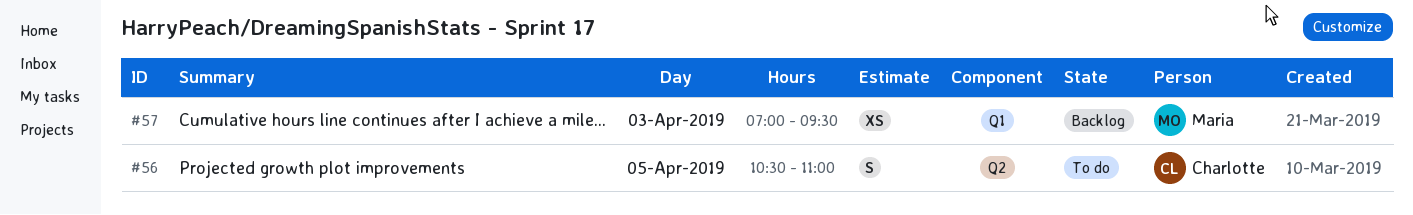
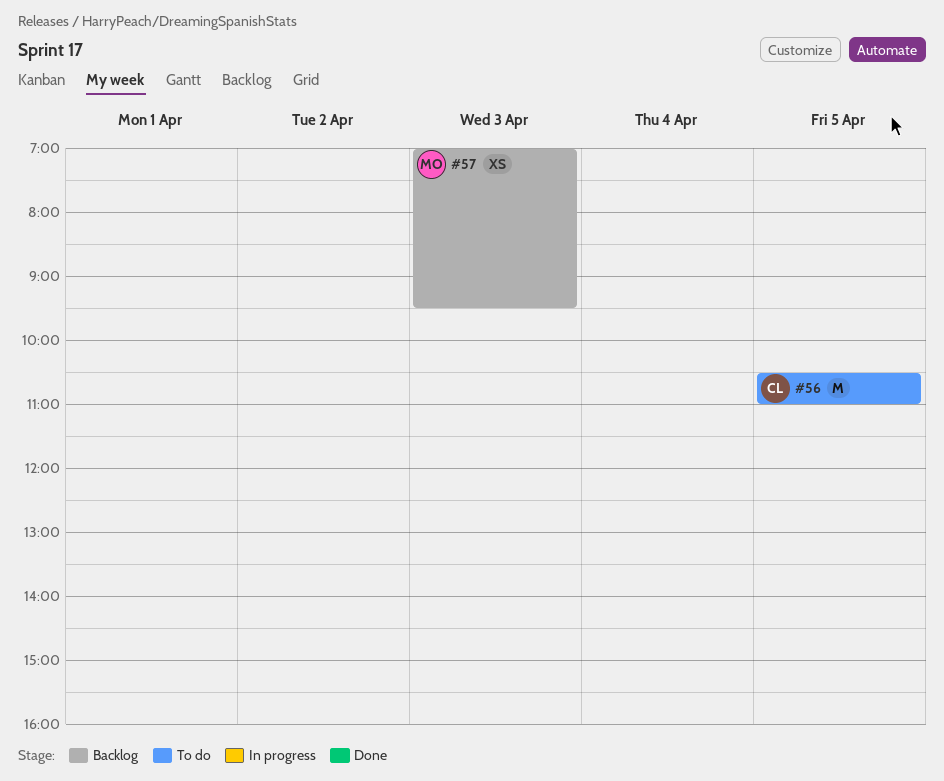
#56, estimate: S -> M

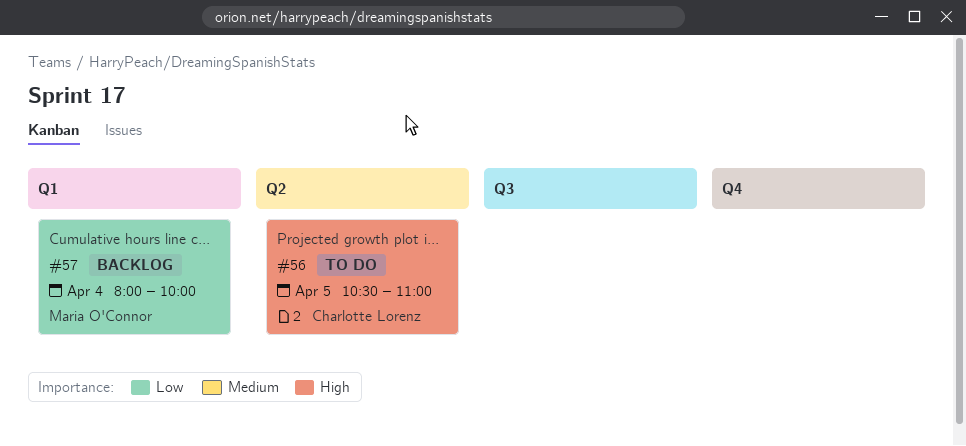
#57, day: Apr 3 -> Apr 4
#57, begins: 07:00 -> 08:00
#57, ends: 09:30 -> 10:00

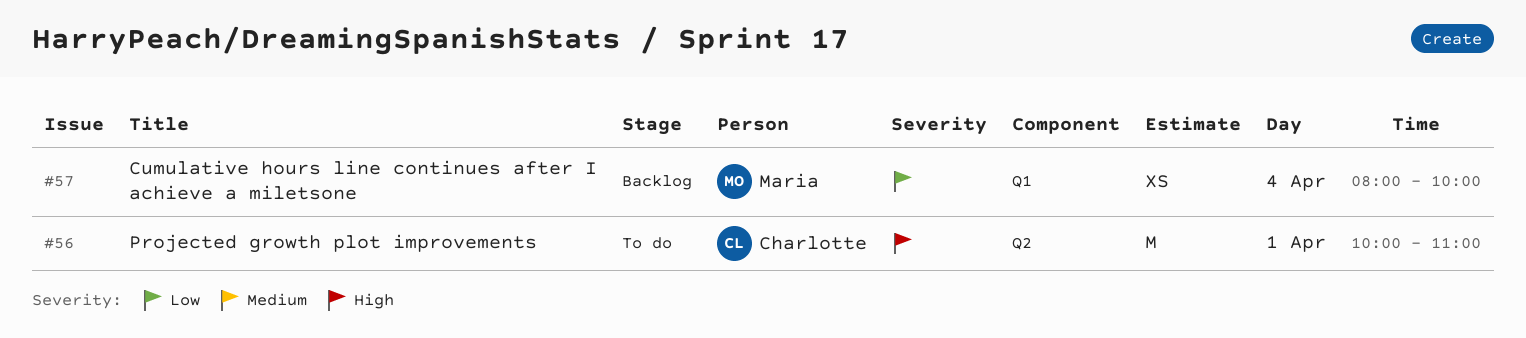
#56, day: Apr 5 -> Apr 1
#56, begins: 10:30 -> 10:00

